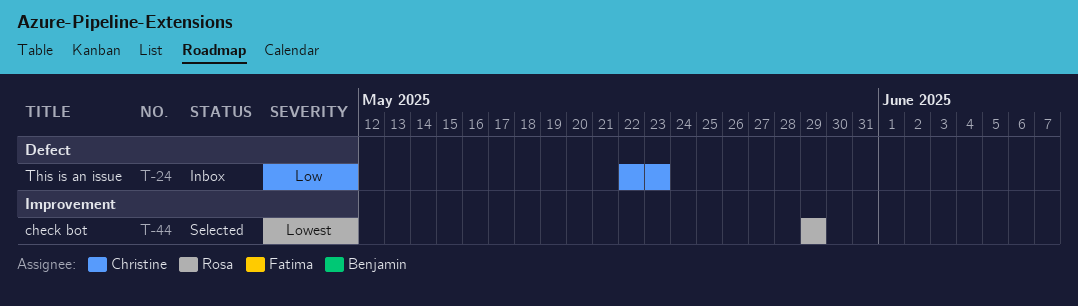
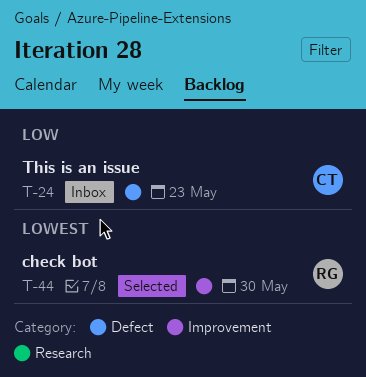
T-44, due: May 29 -> May 30

